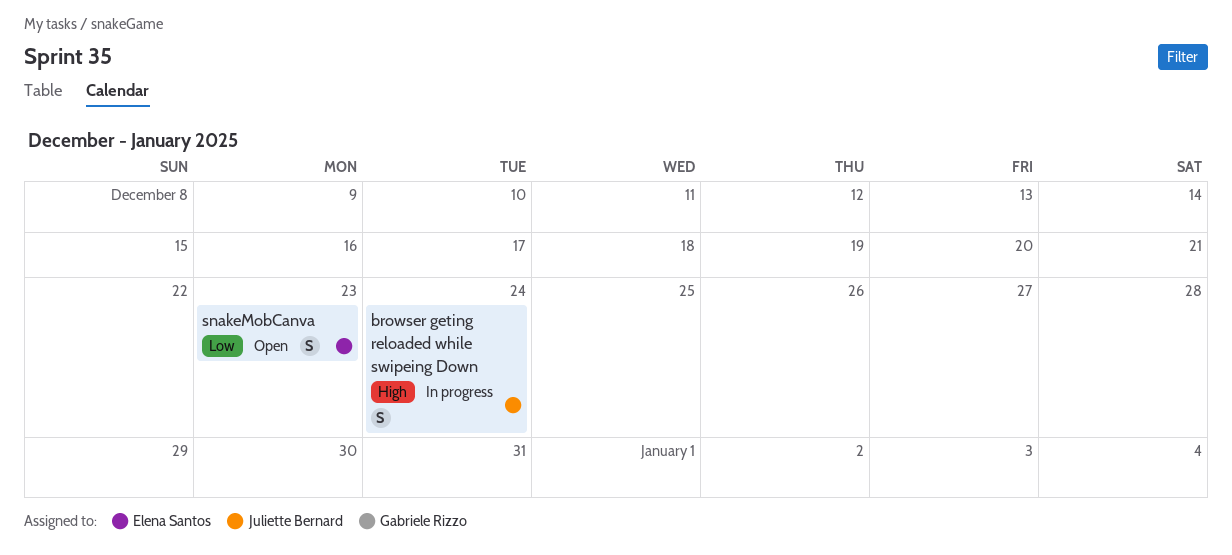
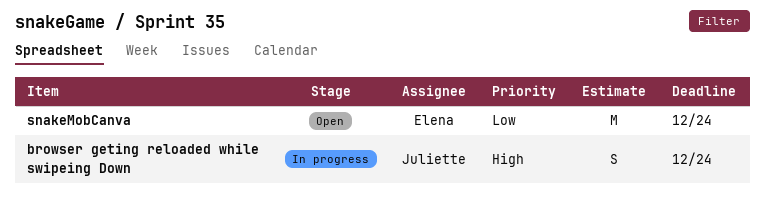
snakeMobCanva, estimate: S -> M
snakeMobCanva, due: Dec 23 -> Dec 24

